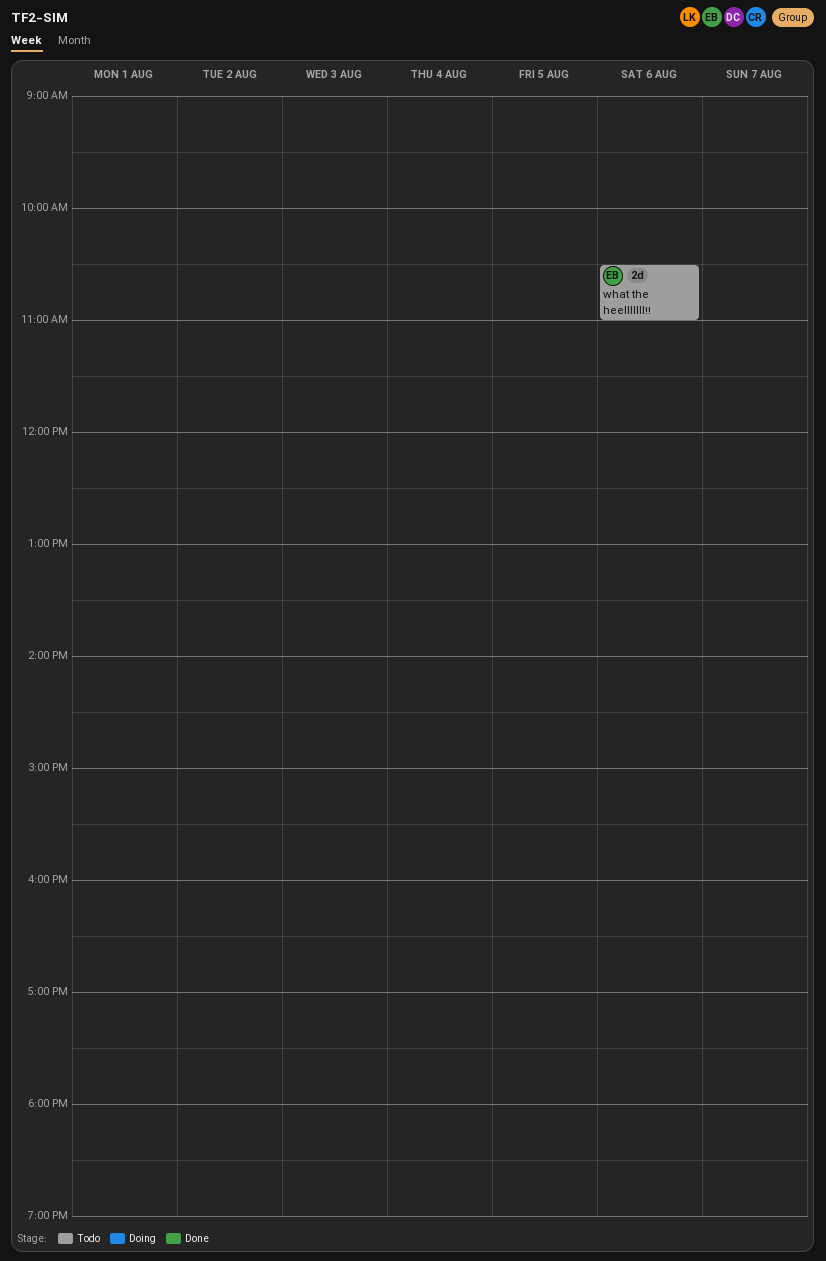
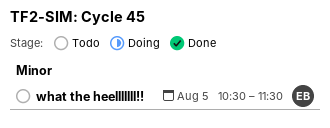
what the heelllllll!!, day: Aug 6 -> Aug 5
what the heelllllll!!, ends: 11:00 -> 11:30

